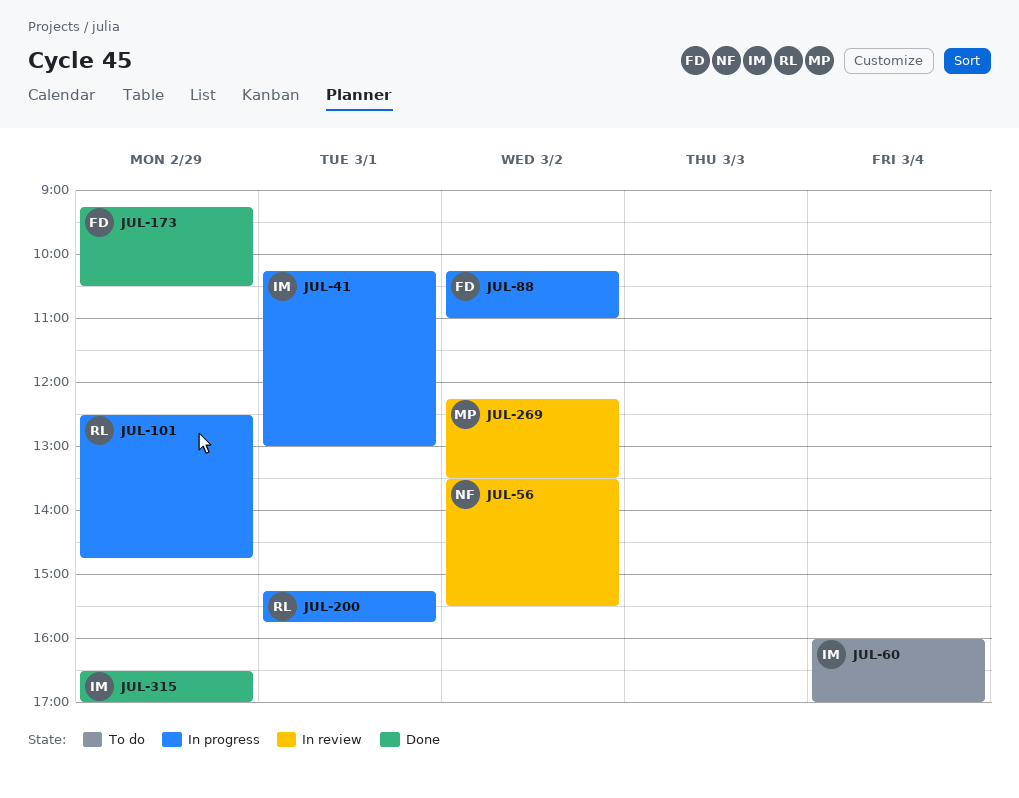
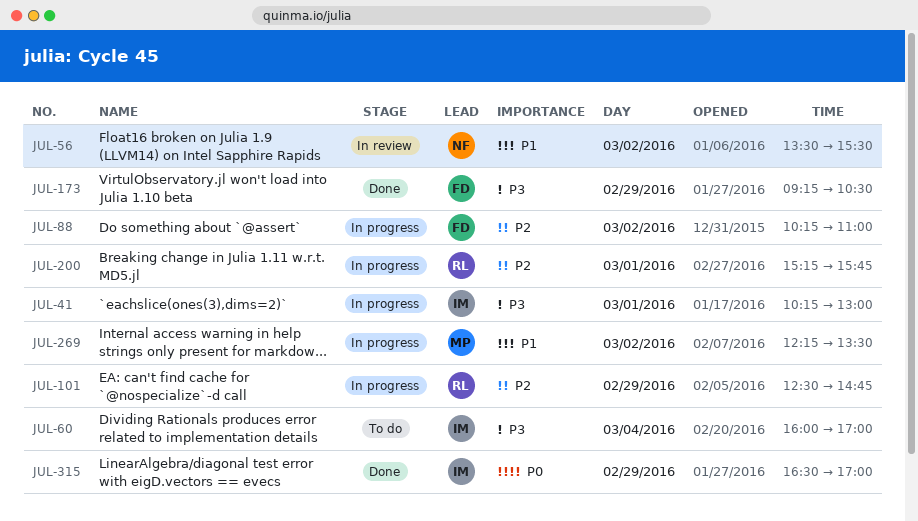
JUL-269, status: In review -> In progress

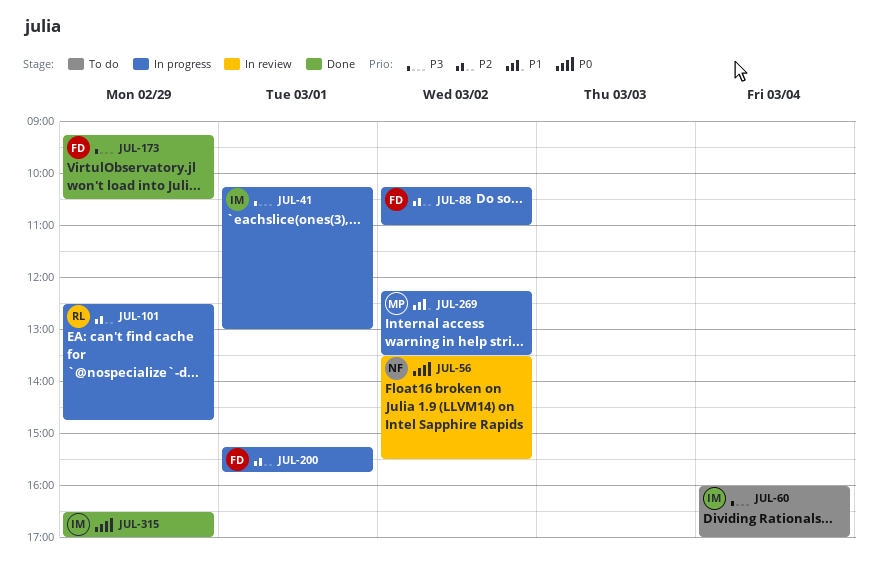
JUL-56, priority: P1 -> P0
JUL-200, owner: RL -> FD

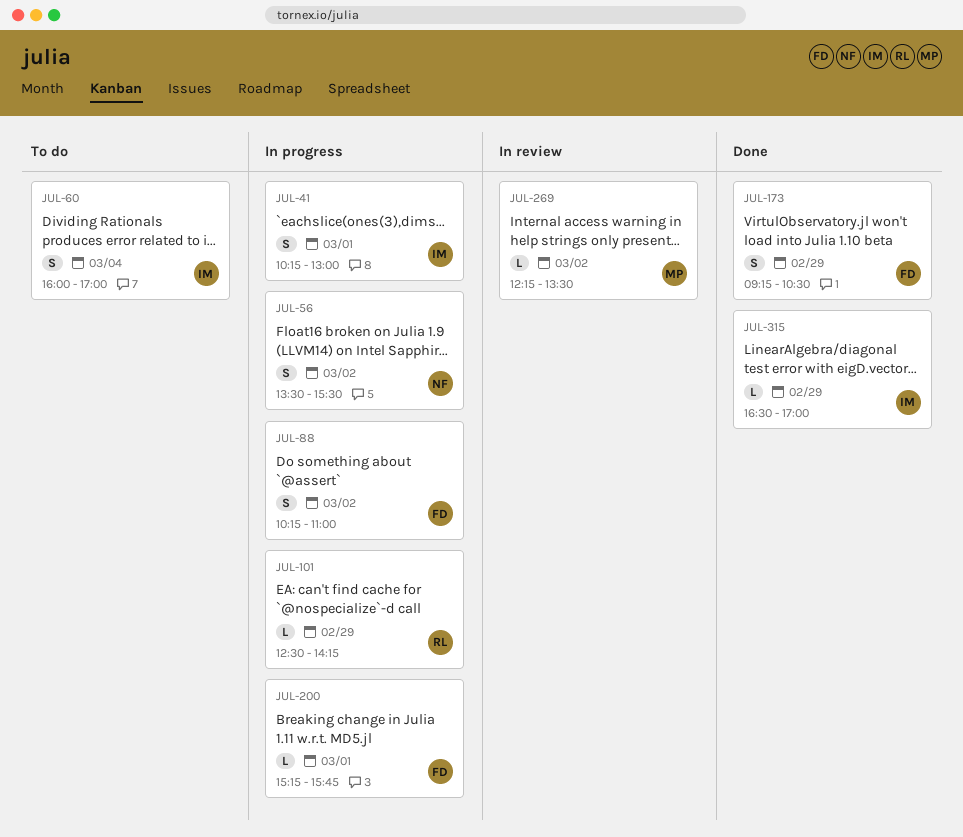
JUL-56, status: In review -> In progress
JUL-101, ends: 14:45 -> 14:15
JUL-269, status: In progress -> In review

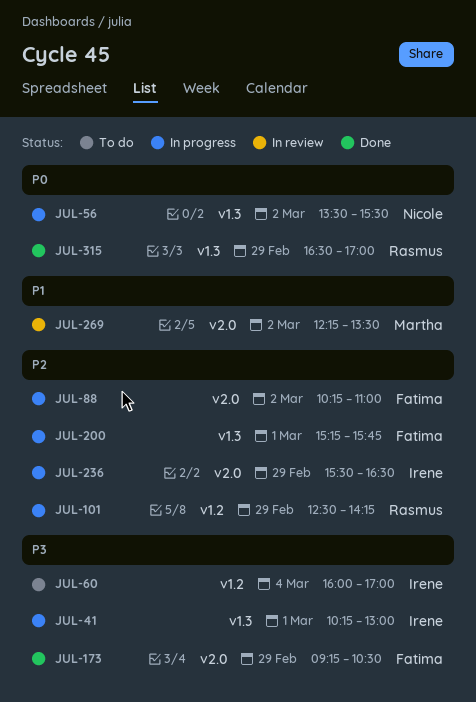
JUL-236: none -> present
JUL-315, owner: Irene -> Rasmus

